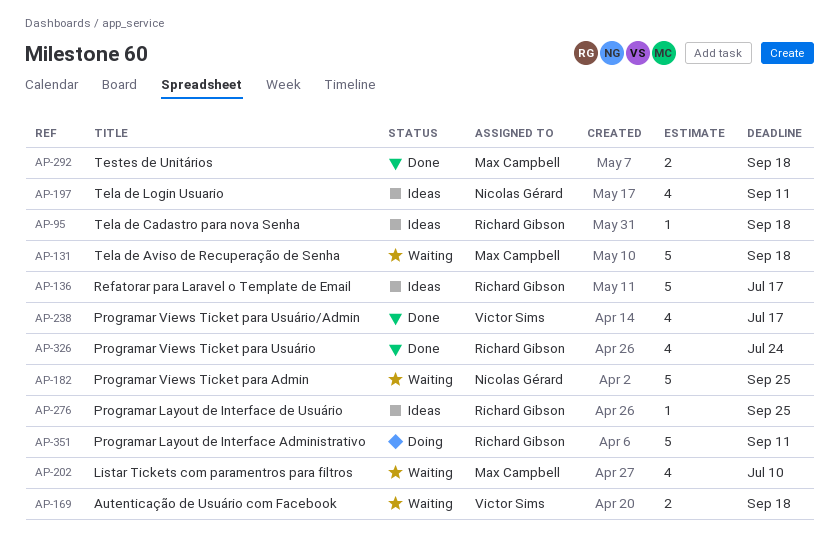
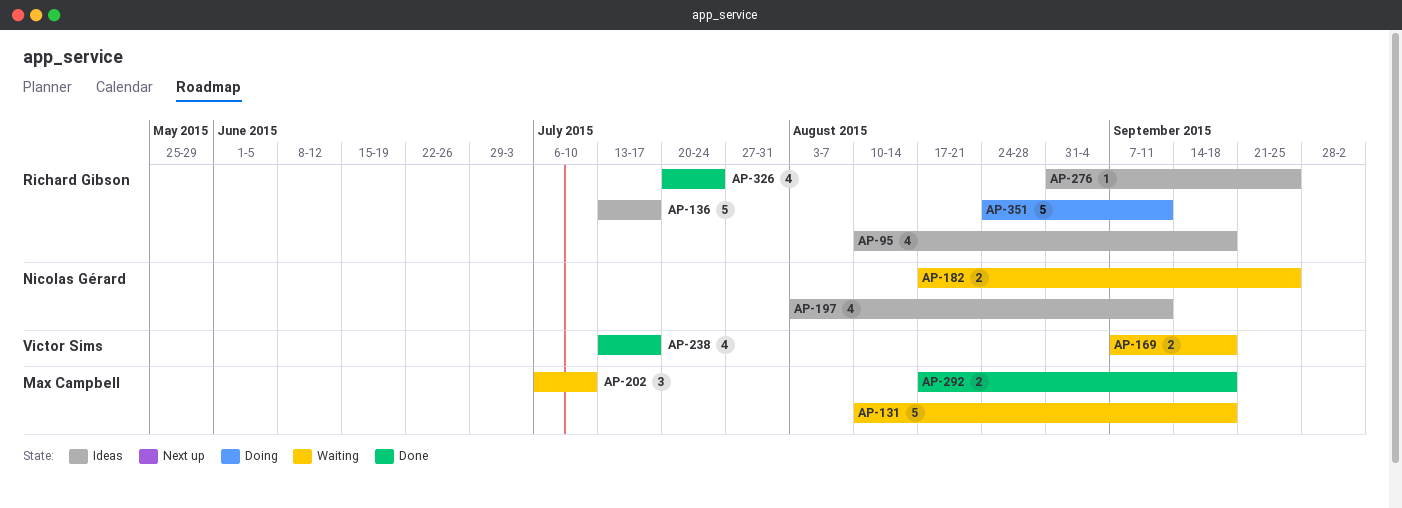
AP-95, estimate: 1 -> 4
AP-182, estimate: 5 -> 2
AP-202, estimate: 4 -> 3

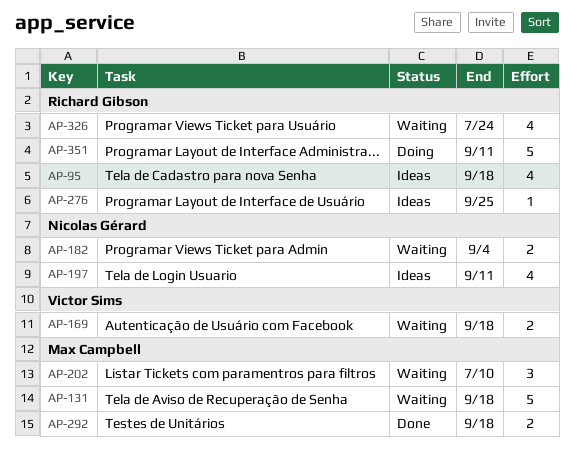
AP-136: present -> none
AP-182, due: Sep 25 -> Sep 4
AP-238: present -> none
AP-326, status: Done -> Waiting

